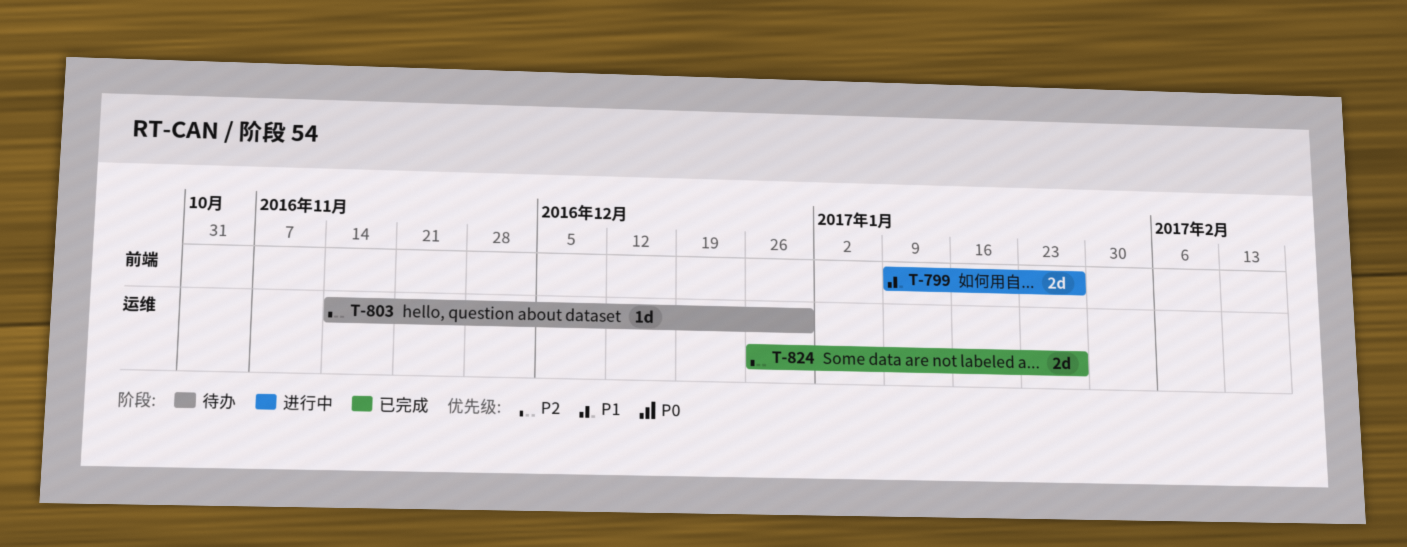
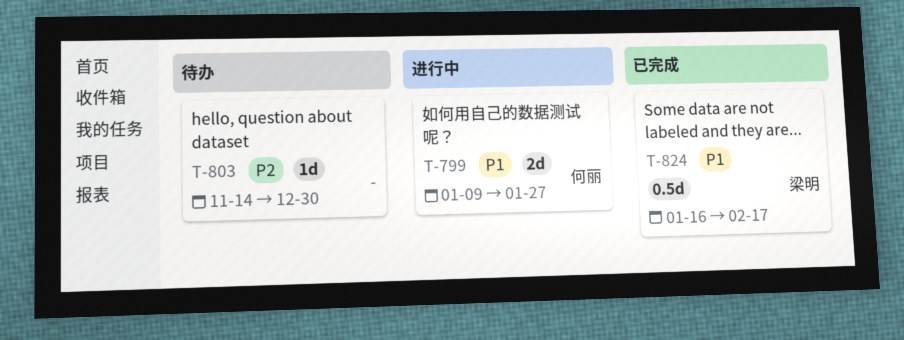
T-824, priority: P2 -> P1
T-824, estimate: 2d -> 0.5d
T-824, start: Dec 26 -> Jan 16
T-824, due: Jan 27 -> Feb 17

